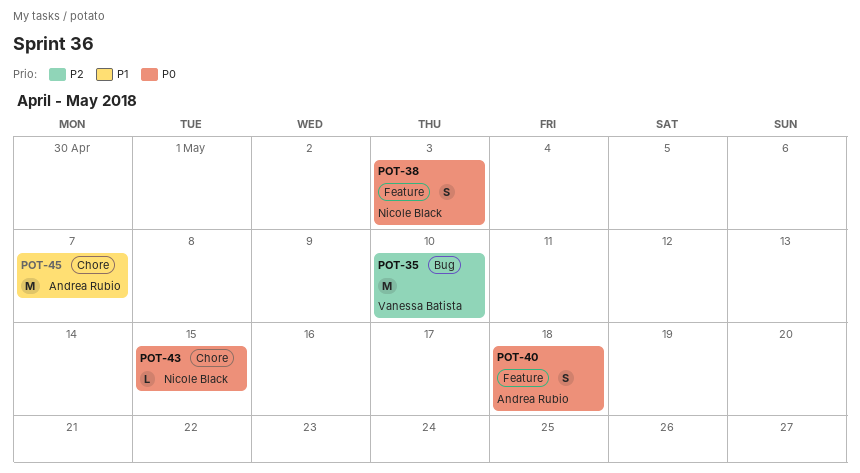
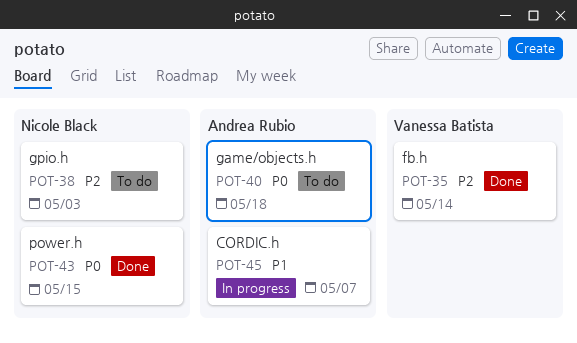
POT-35, due: May 10 -> May 14
POT-38, priority: P0 -> P2

